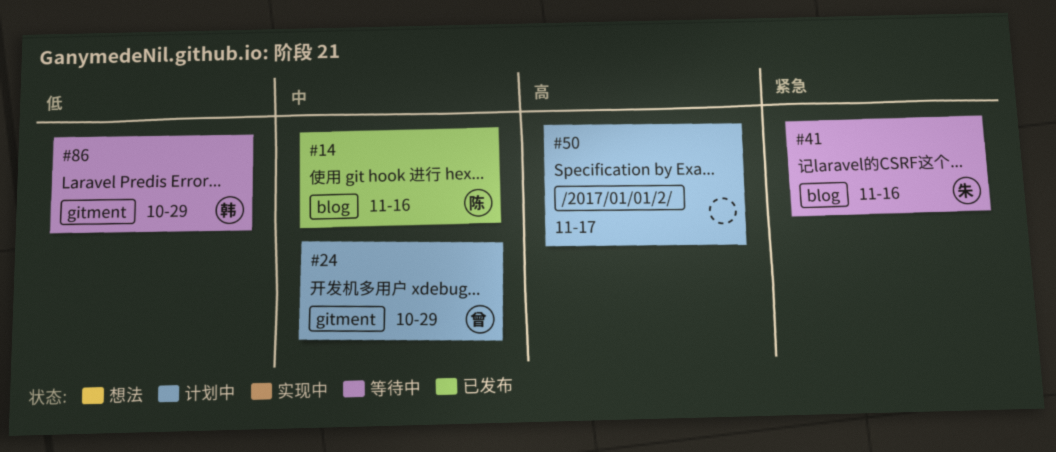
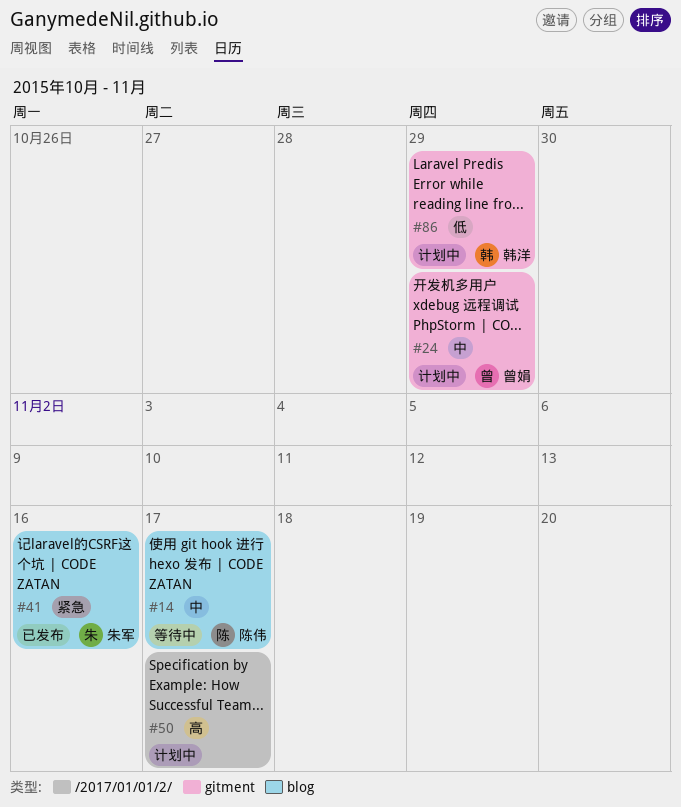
#14, status: 已发布 -> 等待中
#14, due: Nov 16 -> Nov 17
#41, status: 等待中 -> 已发布
#86, status: 等待中 -> 计划中

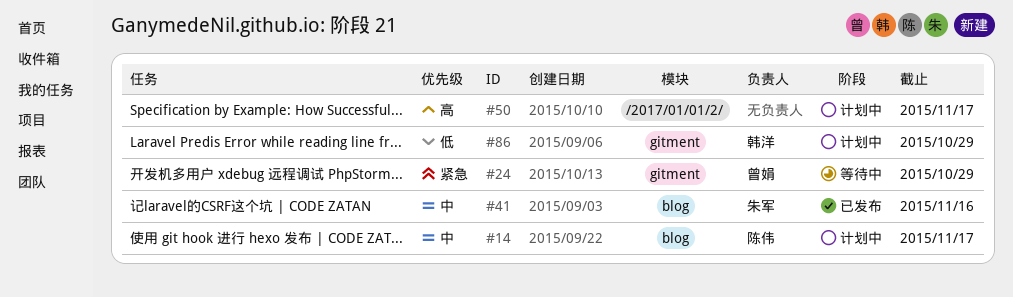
#14, status: 等待中 -> 计划中
#24, status: 计划中 -> 等待中
#24, priority: 中 -> 紧急
#41, priority: 紧急 -> 中

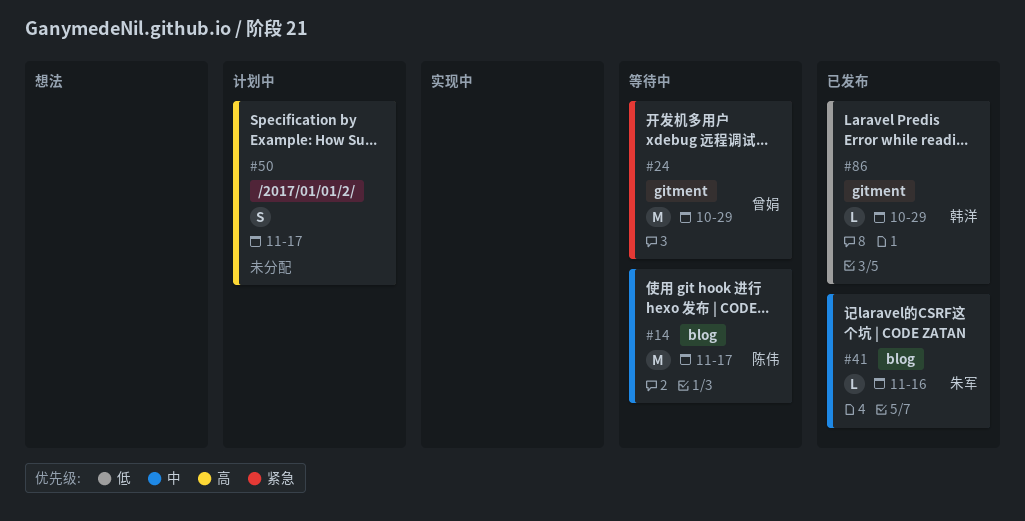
#14, status: 计划中 -> 等待中
#86, status: 计划中 -> 已发布

